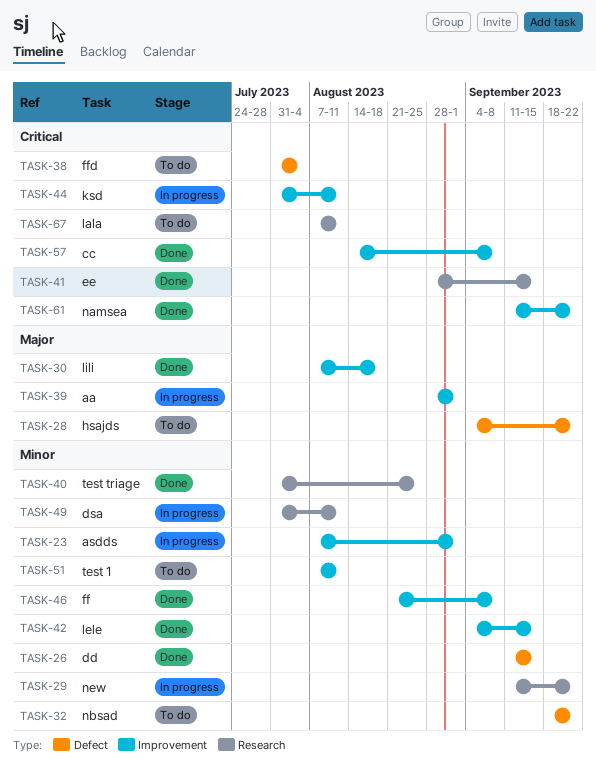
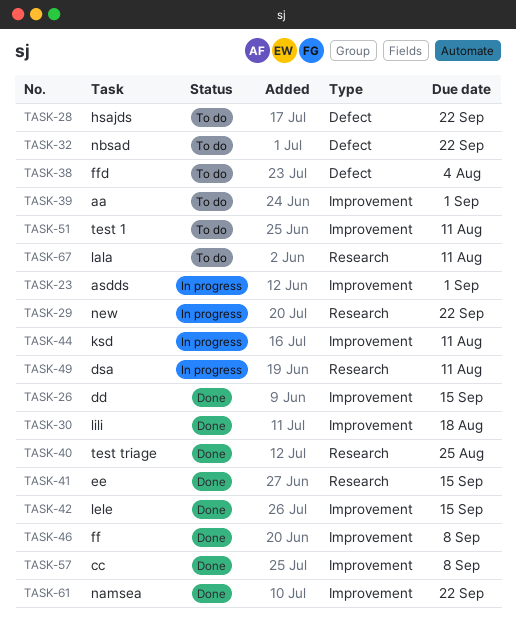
TASK-26, label: Defect -> Improvement
TASK-39, status: In progress -> To do

